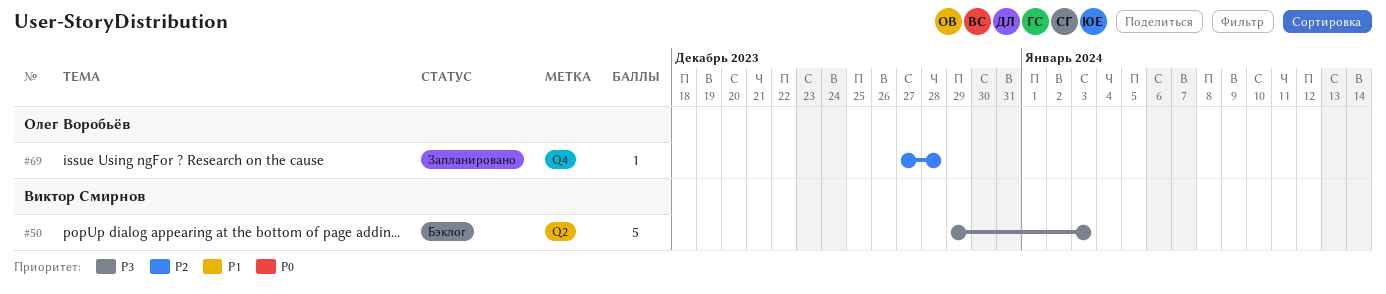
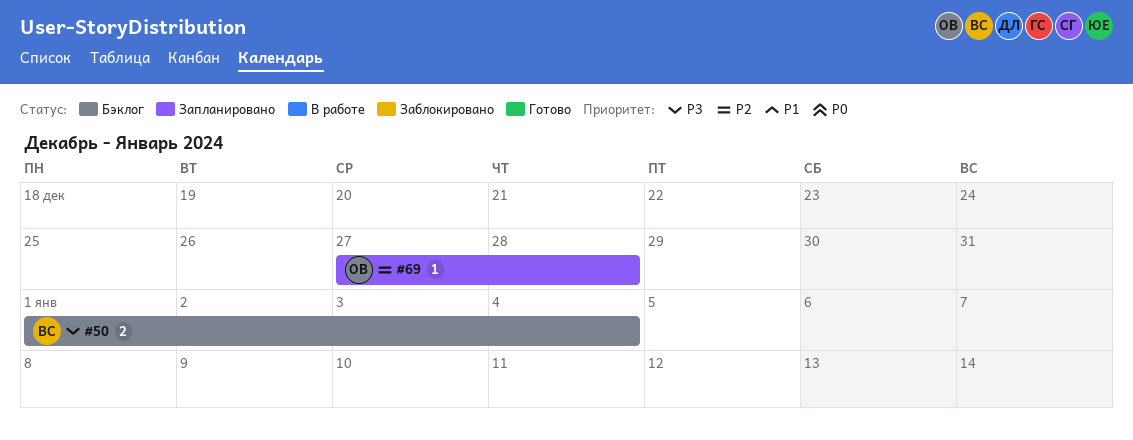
#50, estimate: 5 -> 2
#50, start: Dec 29 -> Jan 1
#50, due: Jan 3 -> Jan 4

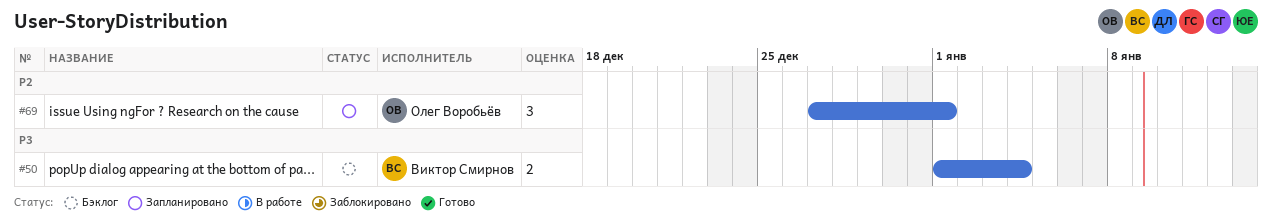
#69, estimate: 1 -> 3
#69, due: Dec 28 -> Jan 1

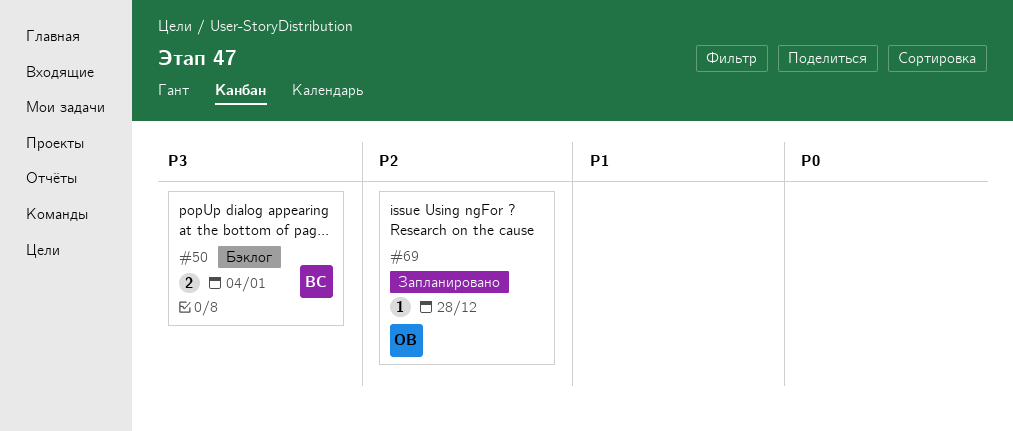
#69, estimate: 3 -> 1
#69, due: Jan 1 -> Dec 28

